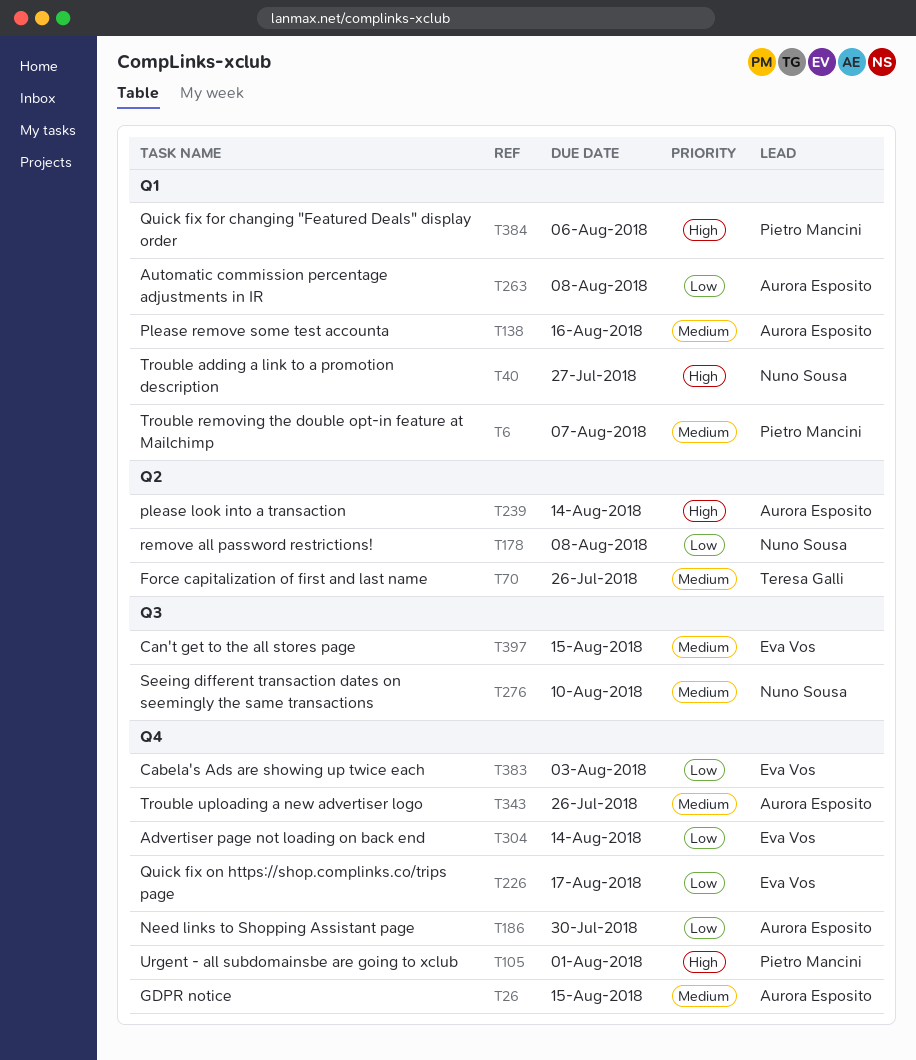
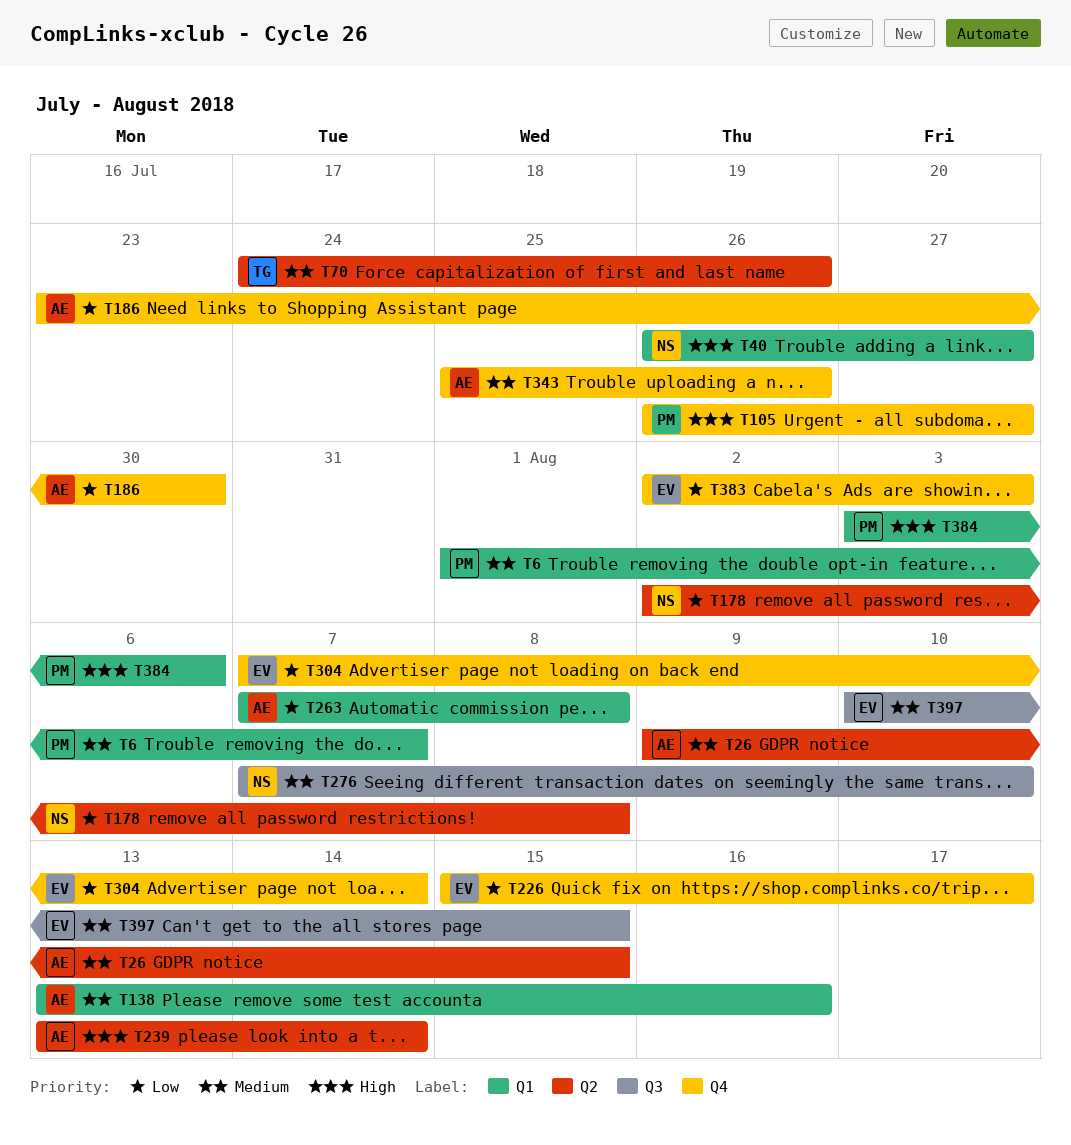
T26, label: Q4 -> Q2
T105, due: Aug 1 -> Jul 27

